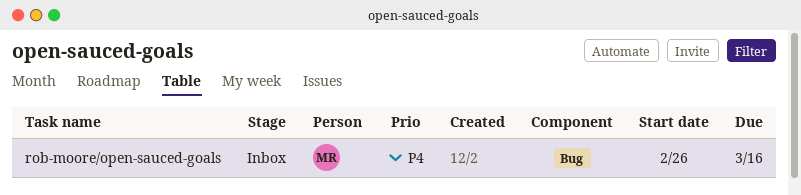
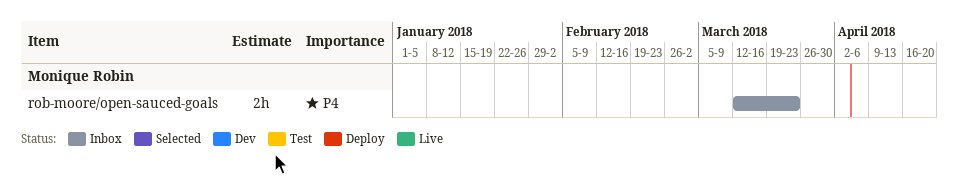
rob-moore/open-sauced-goals, start: Feb 26 -> Mar 12
rob-moore/open-sauced-goals, due: Mar 16 -> Mar 23

